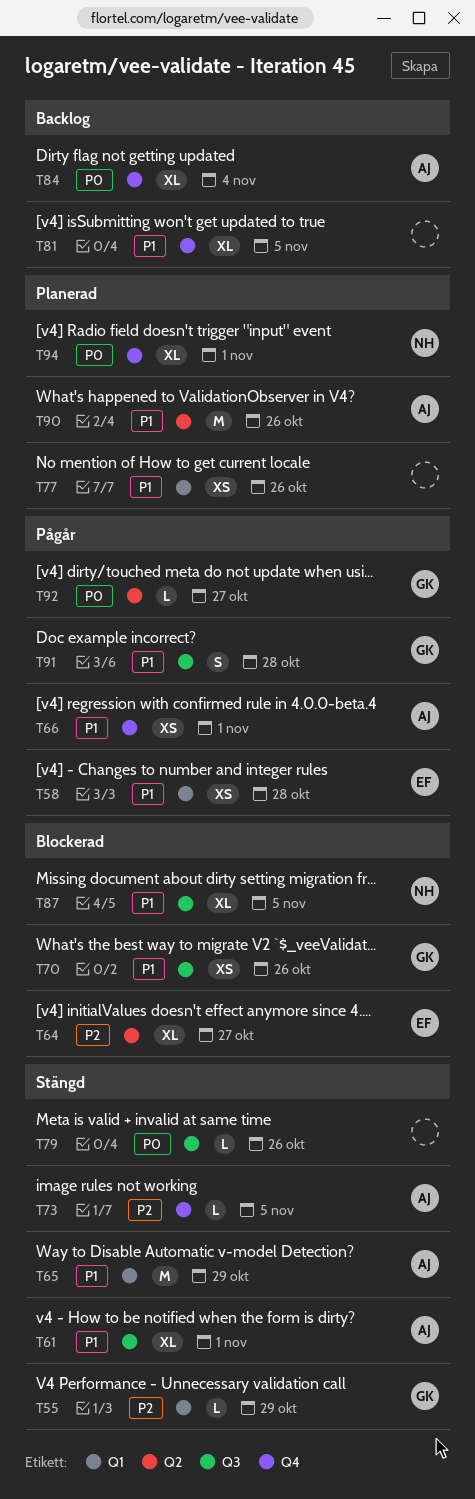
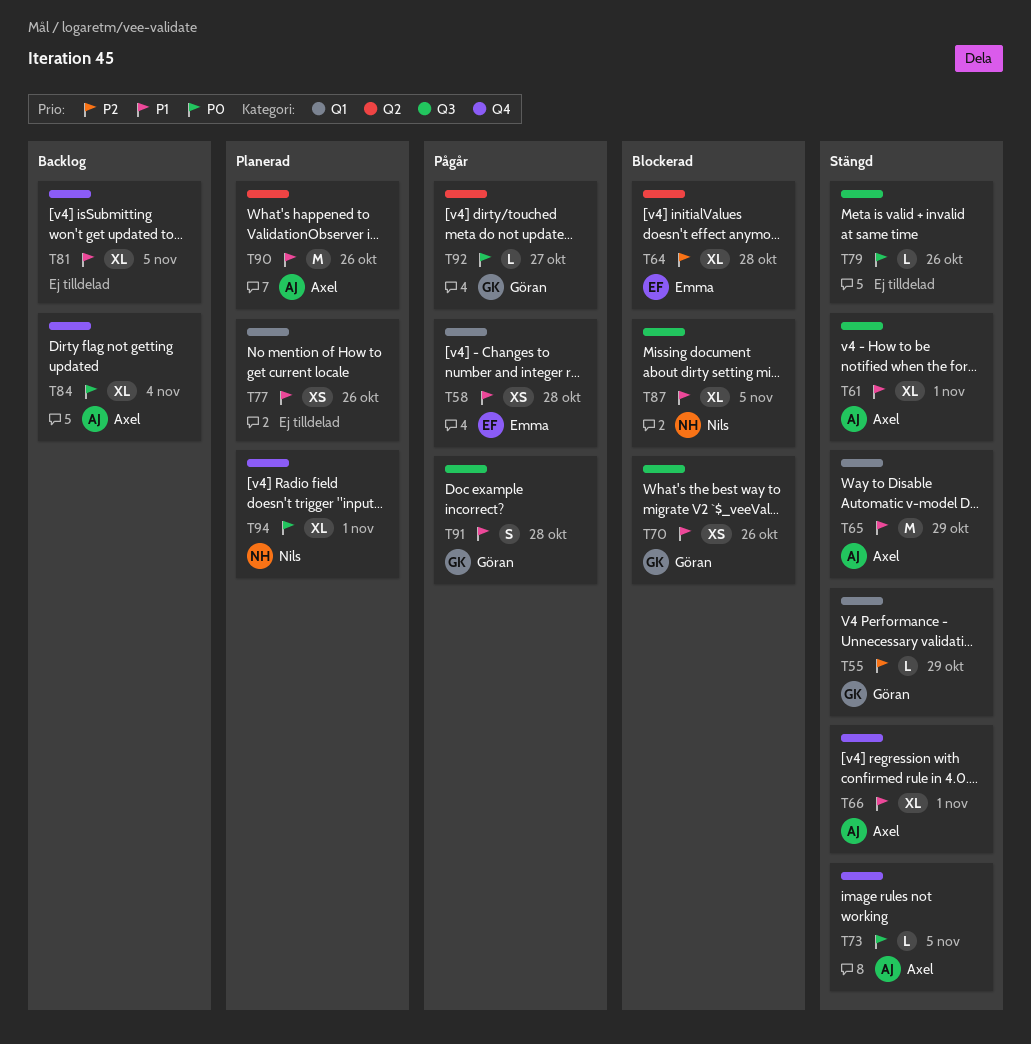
T64, due: Oct 27 -> Oct 28
T66, status: Pågår -> Stängd
T66, estimate: XS -> XL
T73, priority: P2 -> P0

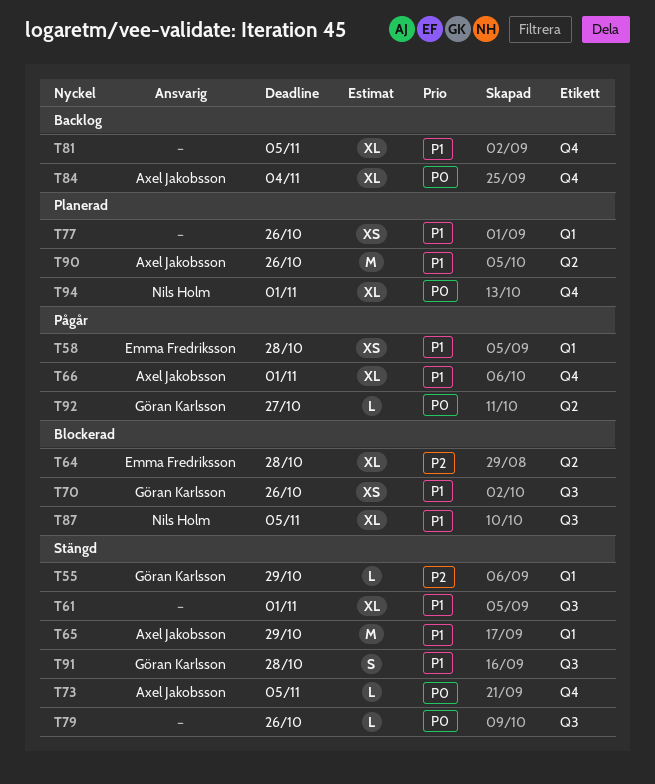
T61, owner: Axel Jakobsson -> none
T66, status: Stängd -> Pågår
T91, status: Pågår -> Stängd

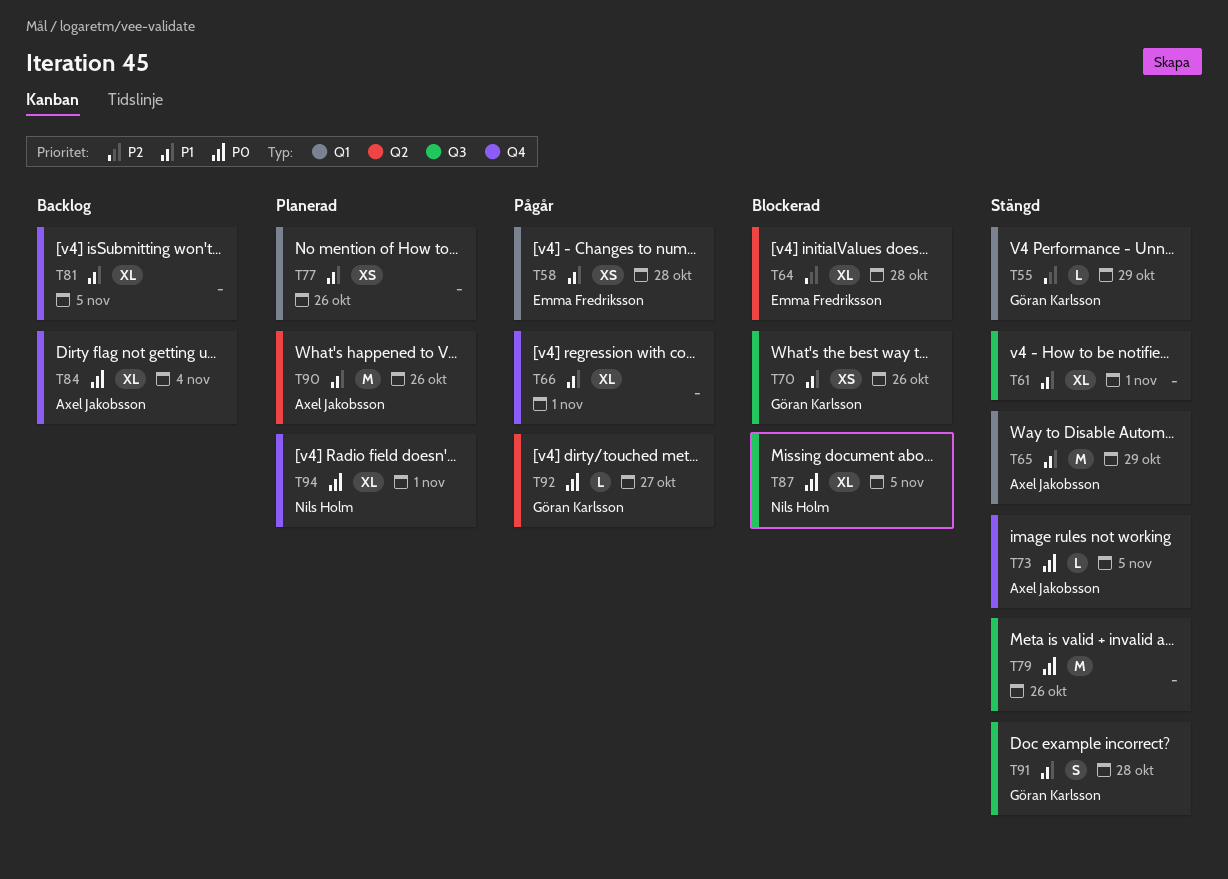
T66, owner: Axel Jakobsson -> none
T79, estimate: L -> M
T87, priority: P1 -> P0

